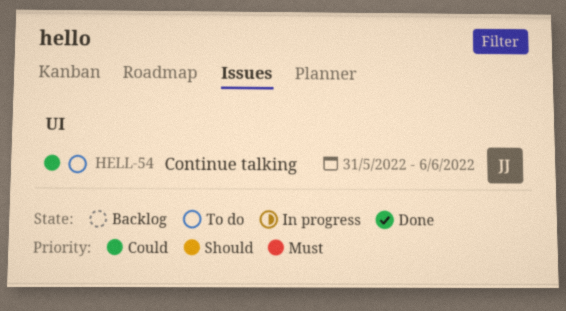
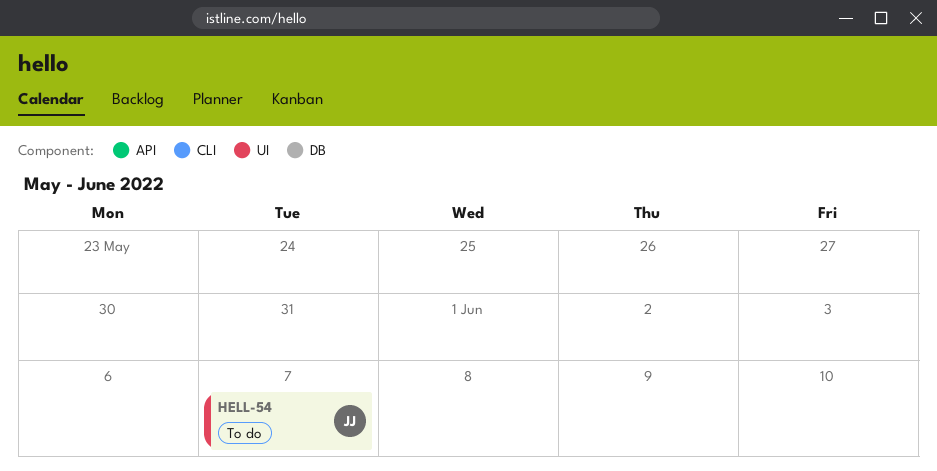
HELL-54, due: Jun 6 -> Jun 7

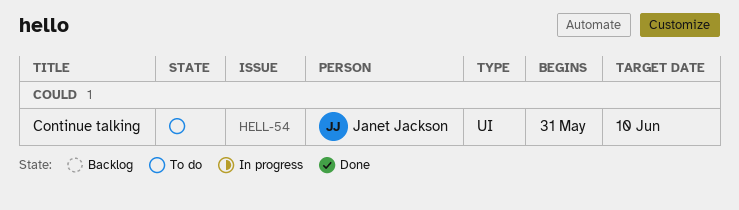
HELL-54, due: Jun 7 -> Jun 10

